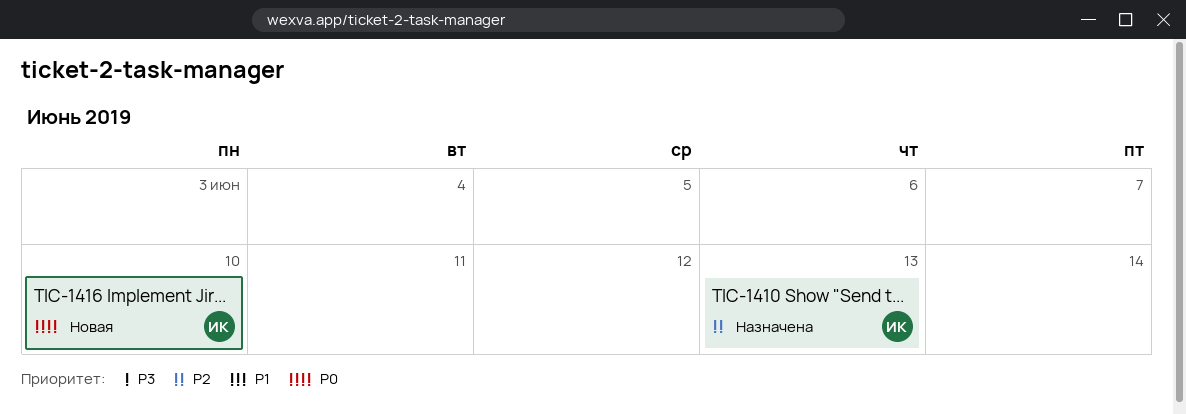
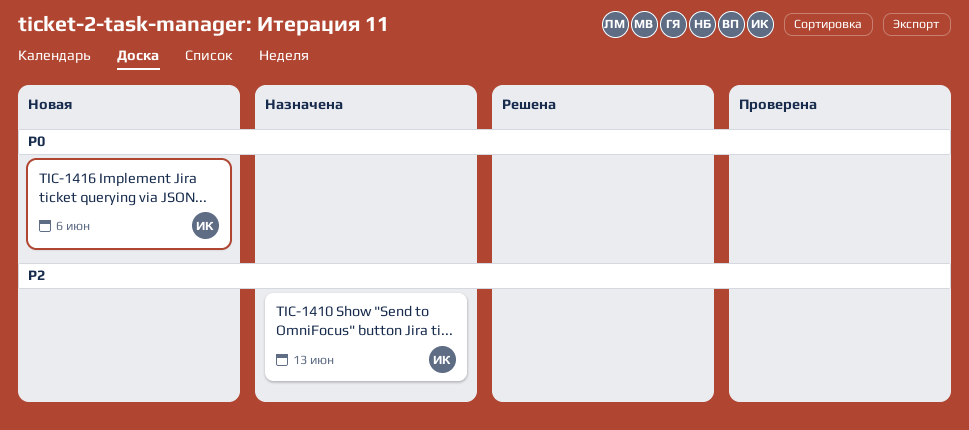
TIC-1416, due: Jun 10 -> Jun 6

